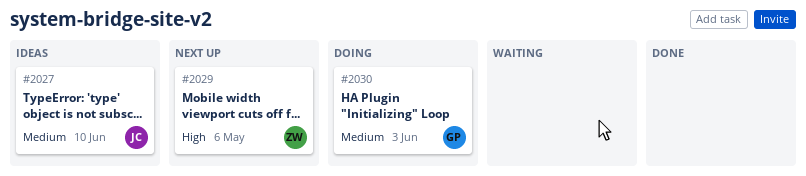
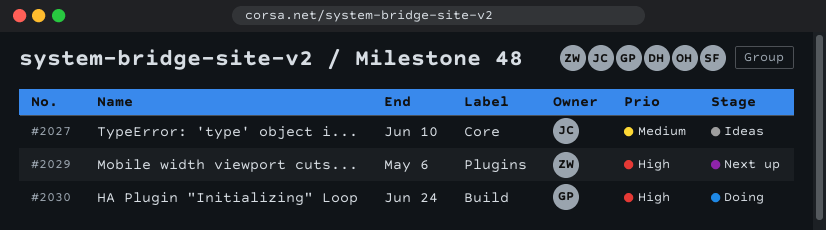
#2030, priority: Medium -> High
#2030, due: Jun 3 -> Jun 24

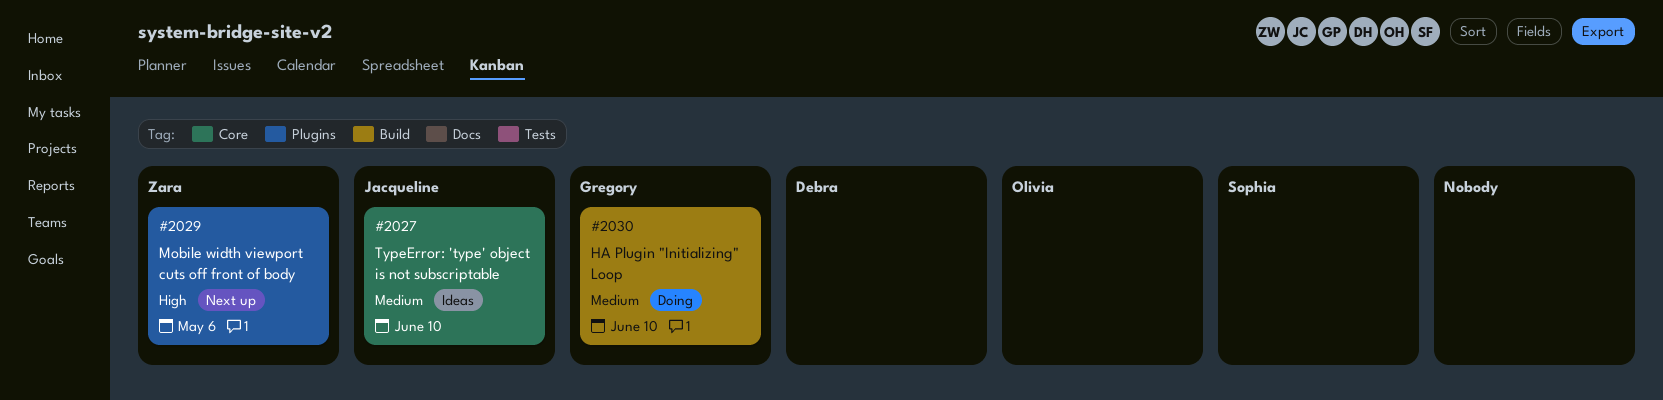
#2030, priority: High -> Medium
#2030, due: Jun 24 -> Jun 10

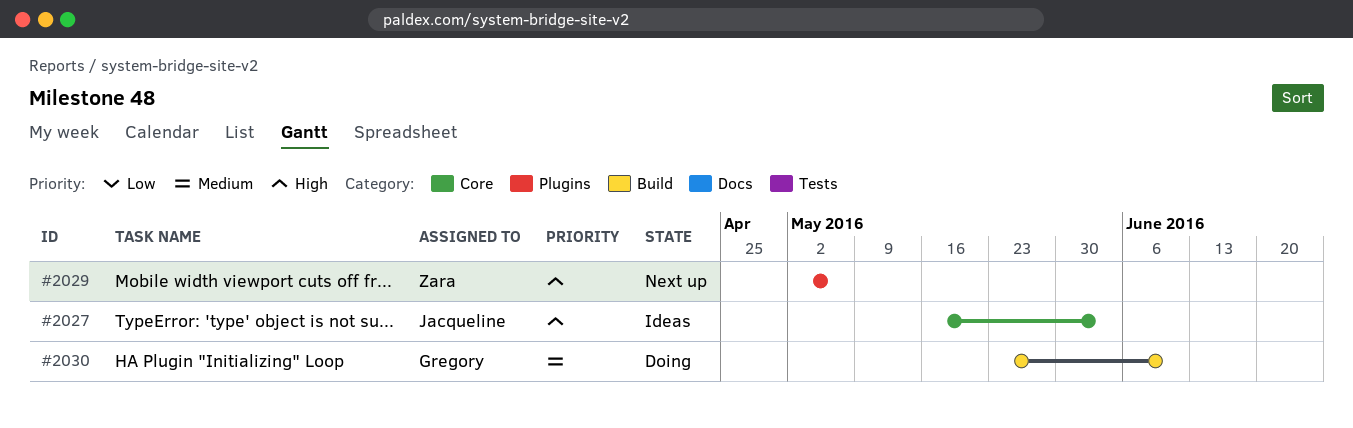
#2027, priority: Medium -> High
#2027, due: Jun 10 -> Jun 3

